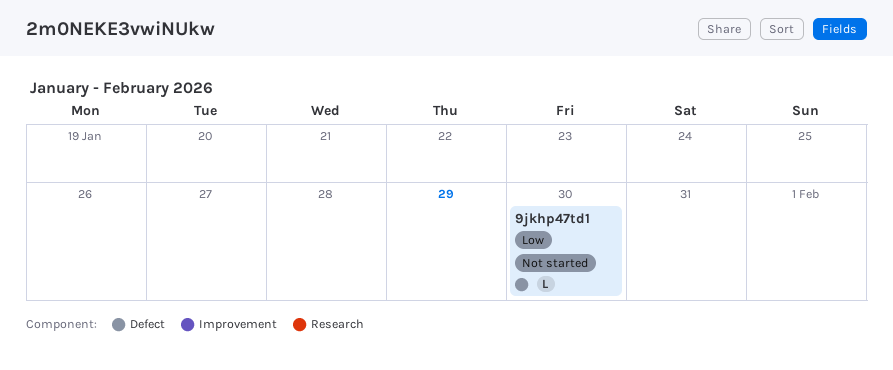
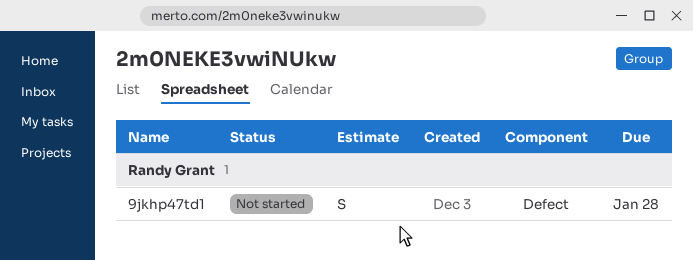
9jkhp47td1, estimate: L -> S
9jkhp47td1, due: Jan 30 -> Jan 28

